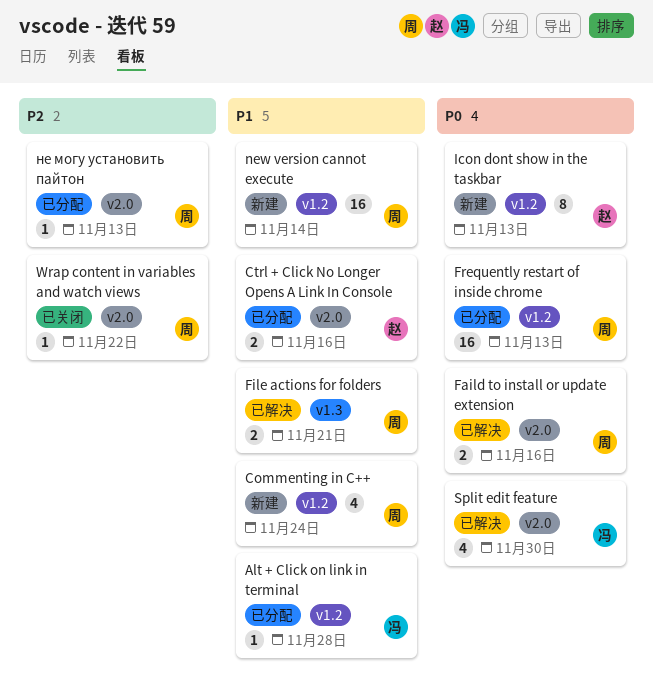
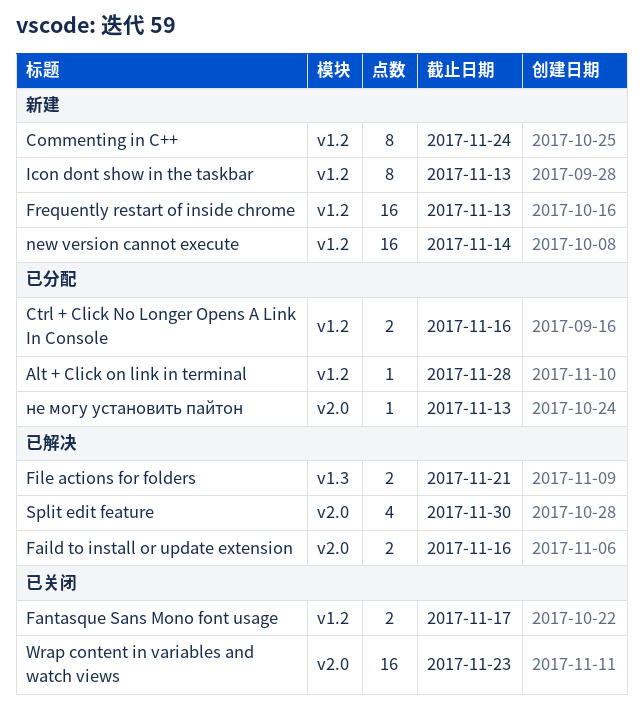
Commenting in C++, estimate: 4 -> 8
Ctrl + Click No Longer Opens A Link In Console, label: v2.0 -> v1.2
Fantasque Sans Mono font usage: none -> present
Frequently restart of inside chrome, status: 已分配 -> 新建
Wrap content in variables and watch views, estimate: 1 -> 16
Wrap content in variables and watch views, due: Nov 22 -> Nov 23

